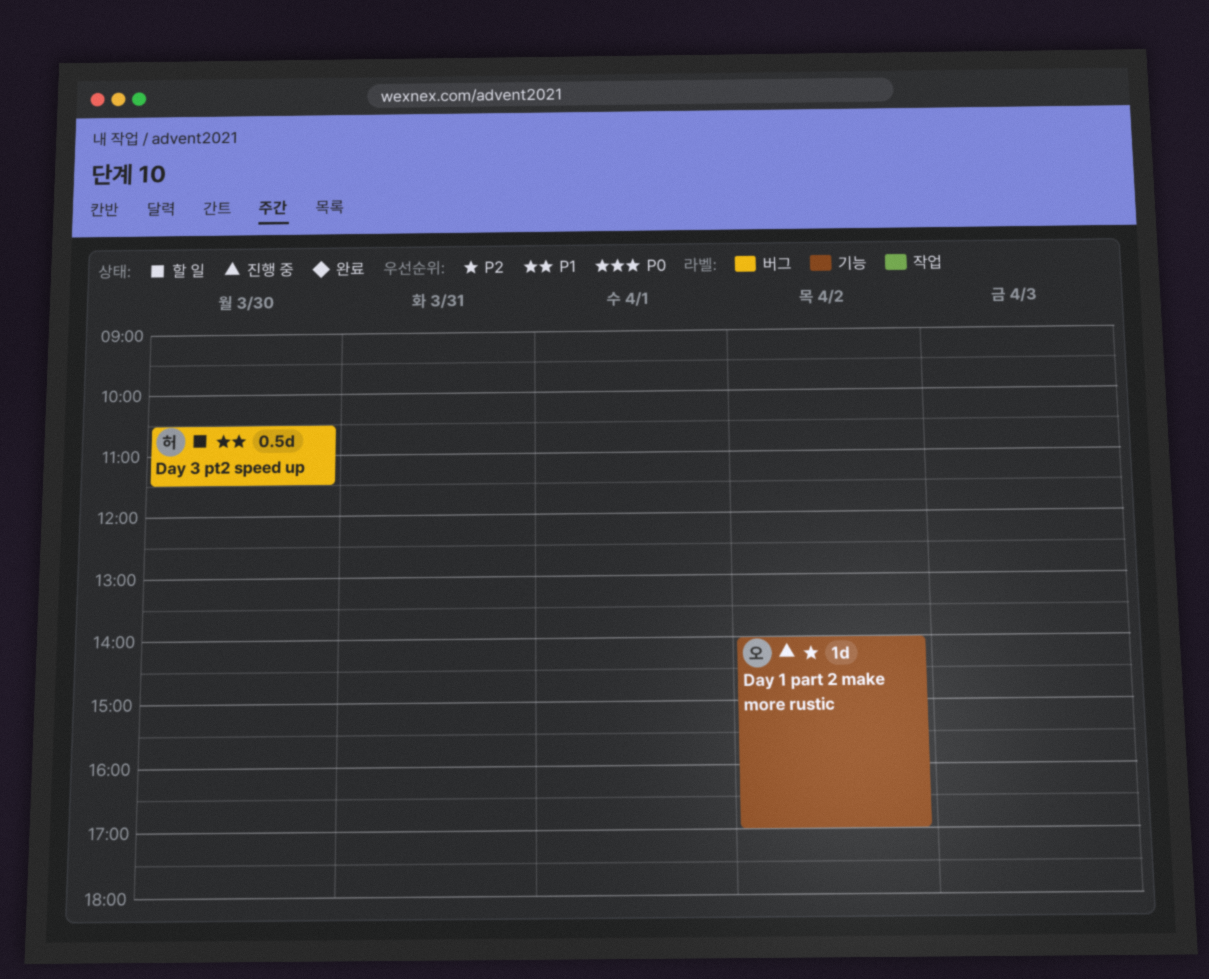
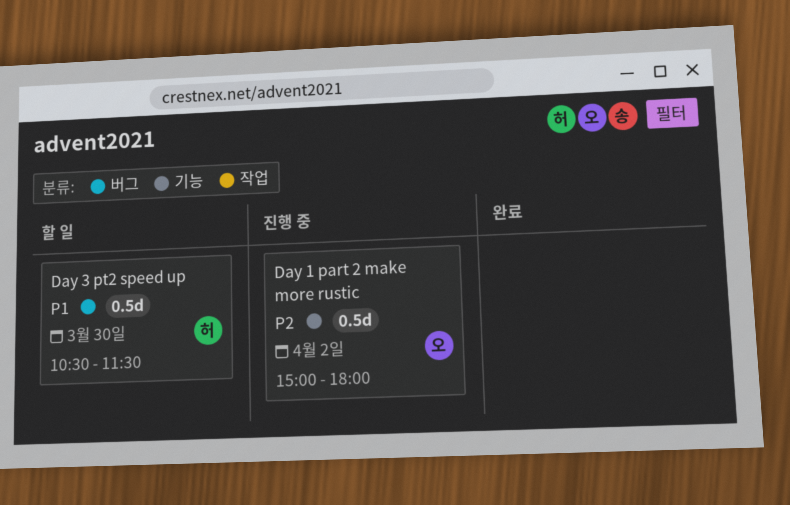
Day 1 part 2 make more rustic, estimate: 1d -> 0.5d
Day 1 part 2 make more rustic, begins: 14:00 -> 15:00
Day 1 part 2 make more rustic, ends: 17:00 -> 18:00

